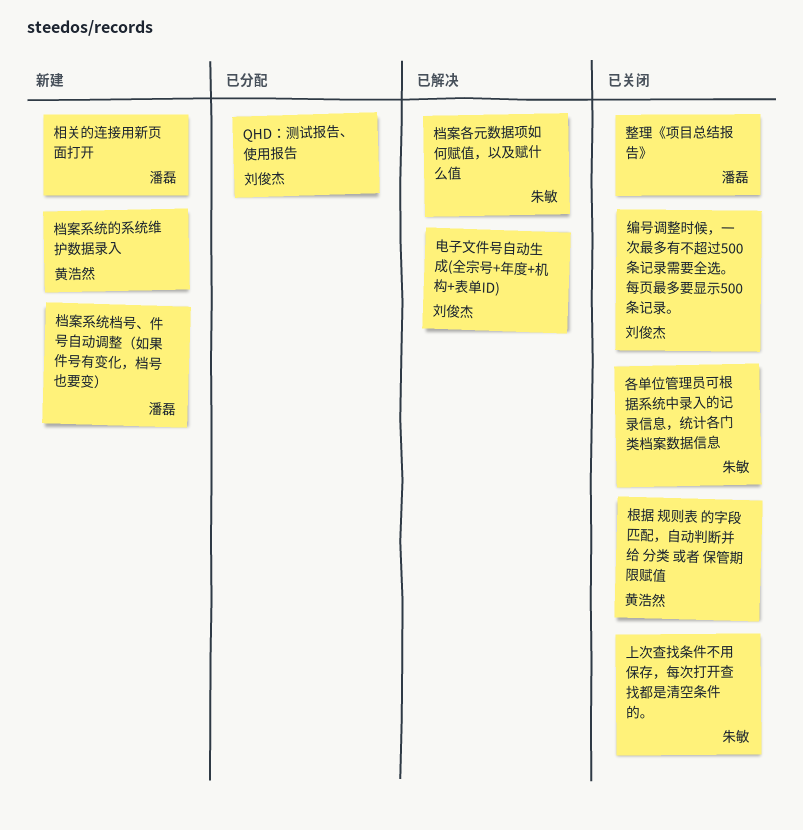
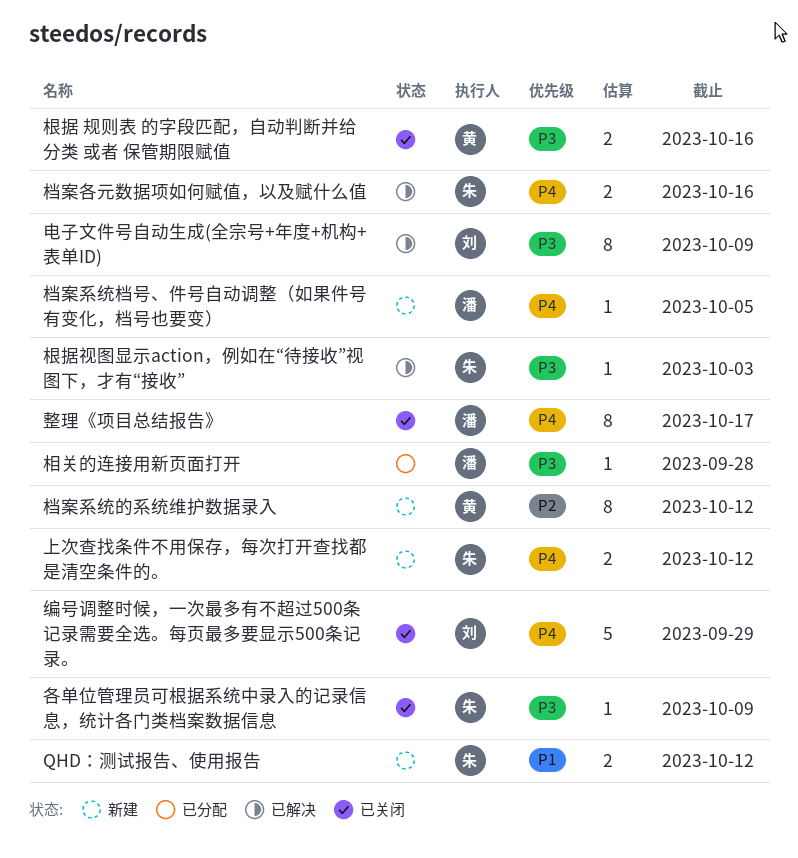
QHD：测试报告、使用报告, status: 已分配 -> 新建
QHD：测试报告、使用报告, owner: 刘俊杰 -> 朱敏
上次查找条件不用保存，每次打开查找都是清空条件的。, status: 已关闭 -> 新建
根据视图显示action，例如在“待接收”视图下，才有“接收”: none -> present
相关的连接用新页面打开, status: 新建 -> 已分配

